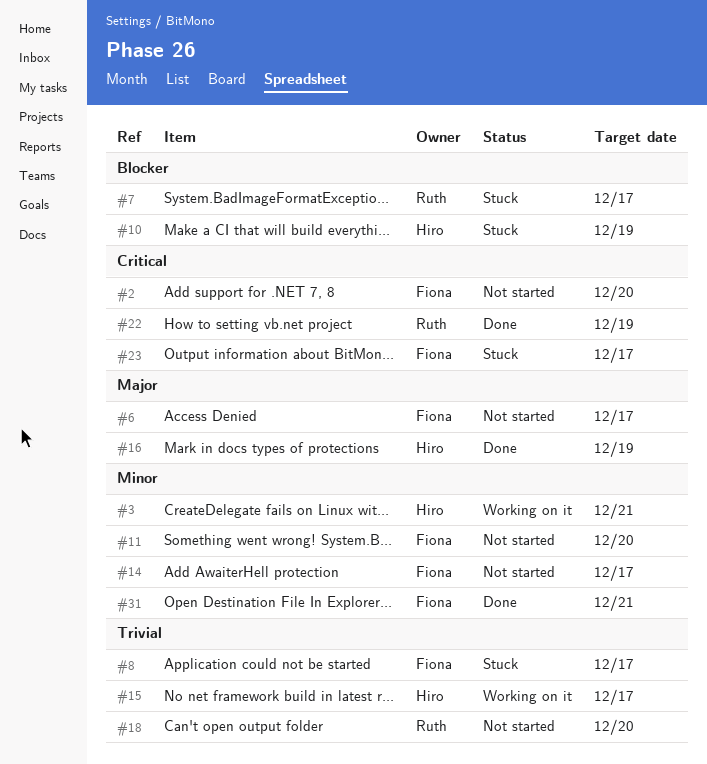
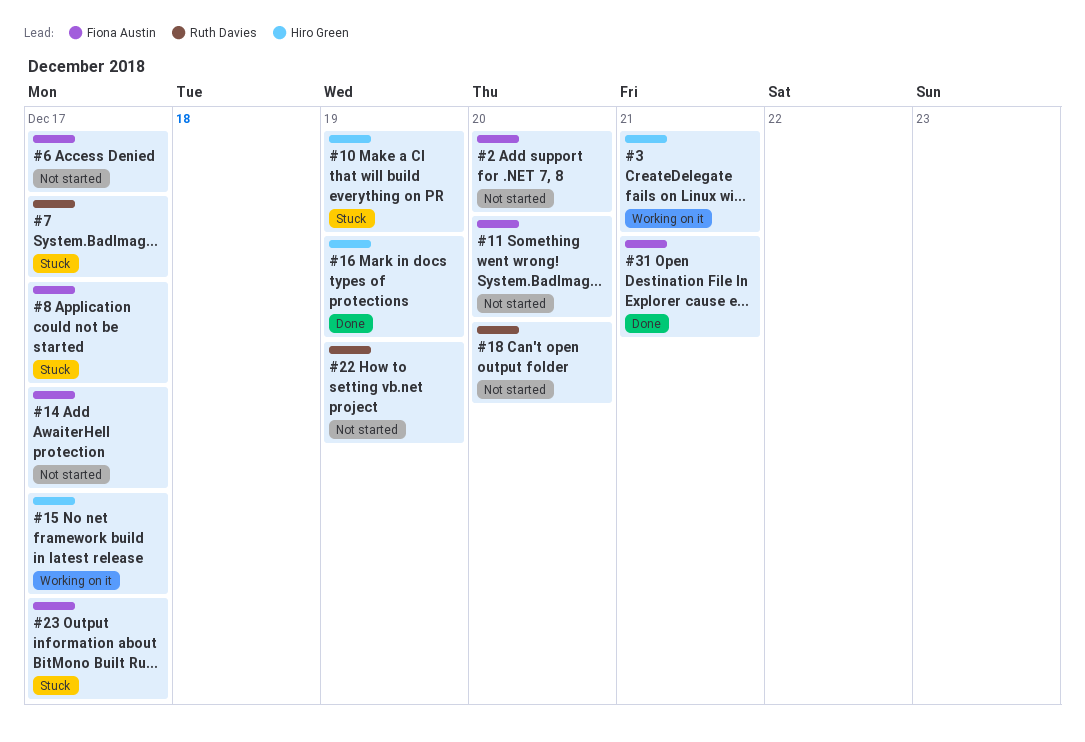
#22, status: Done -> Not started

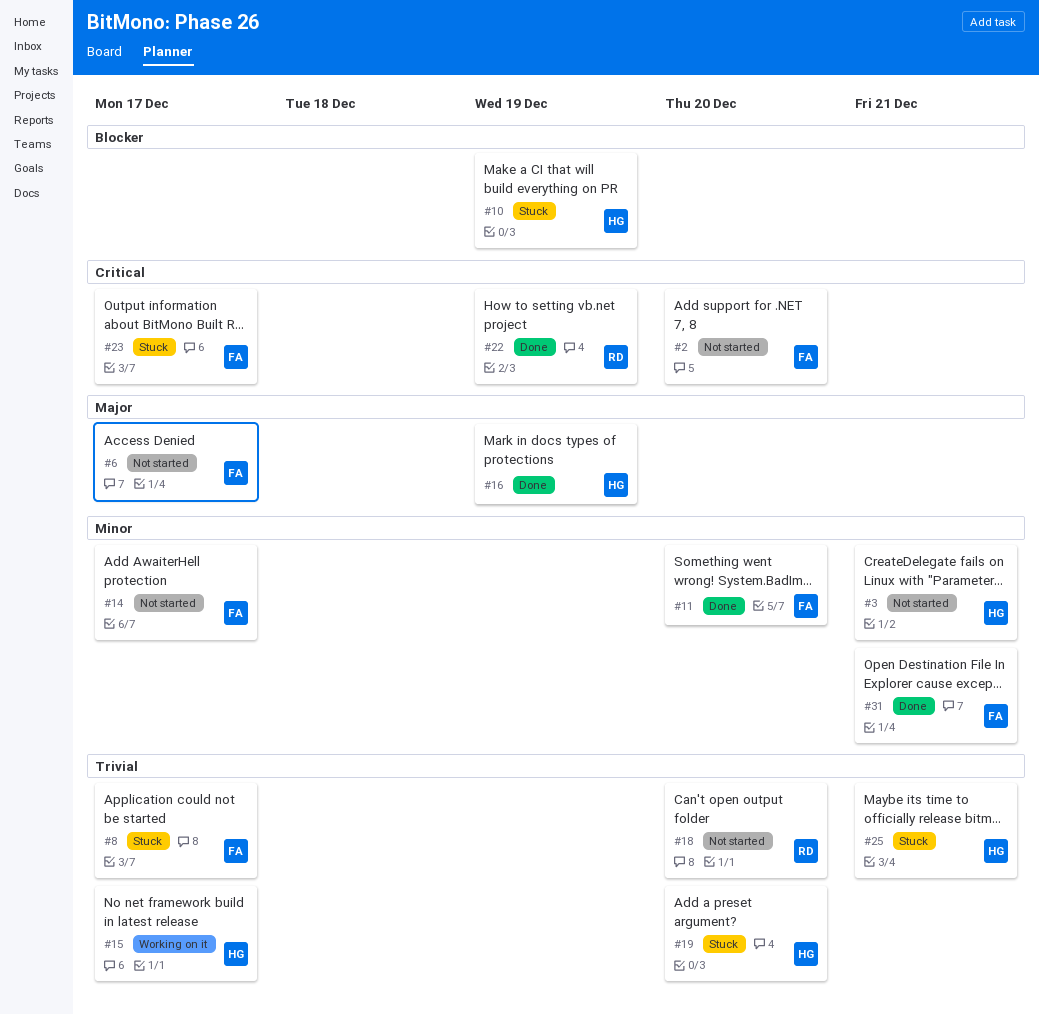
#3, status: Working on it -> Not started
#7: present -> none
#11, status: Not started -> Done
#19: none -> present
#22, status: Not started -> Done
#25: none -> present

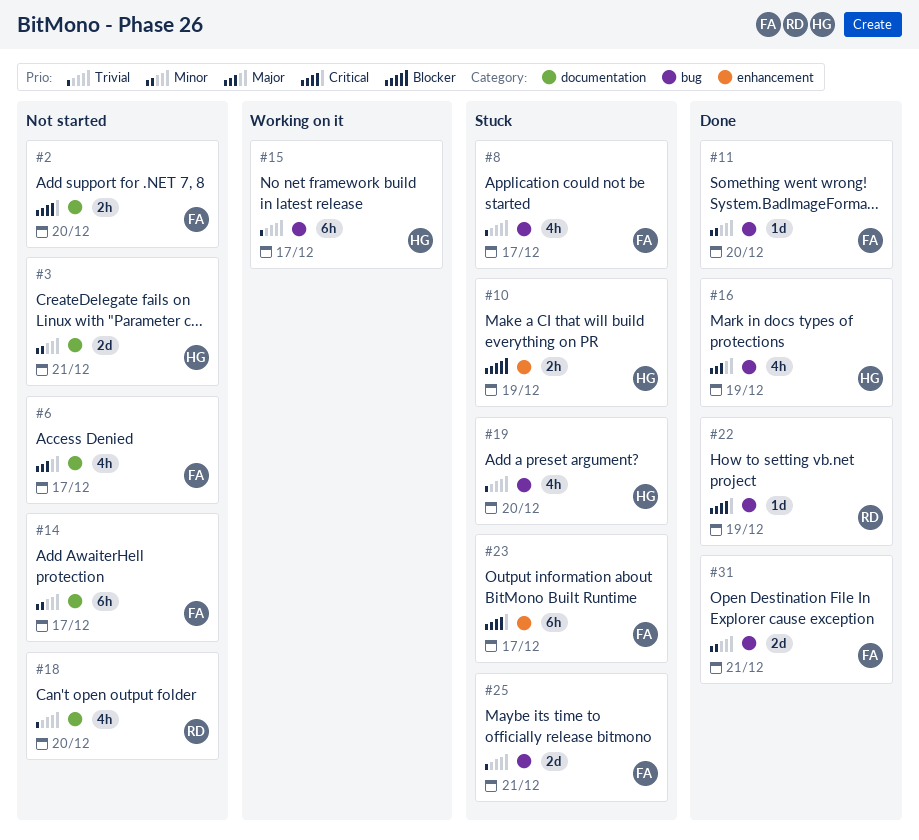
#25, owner: HG -> FA

